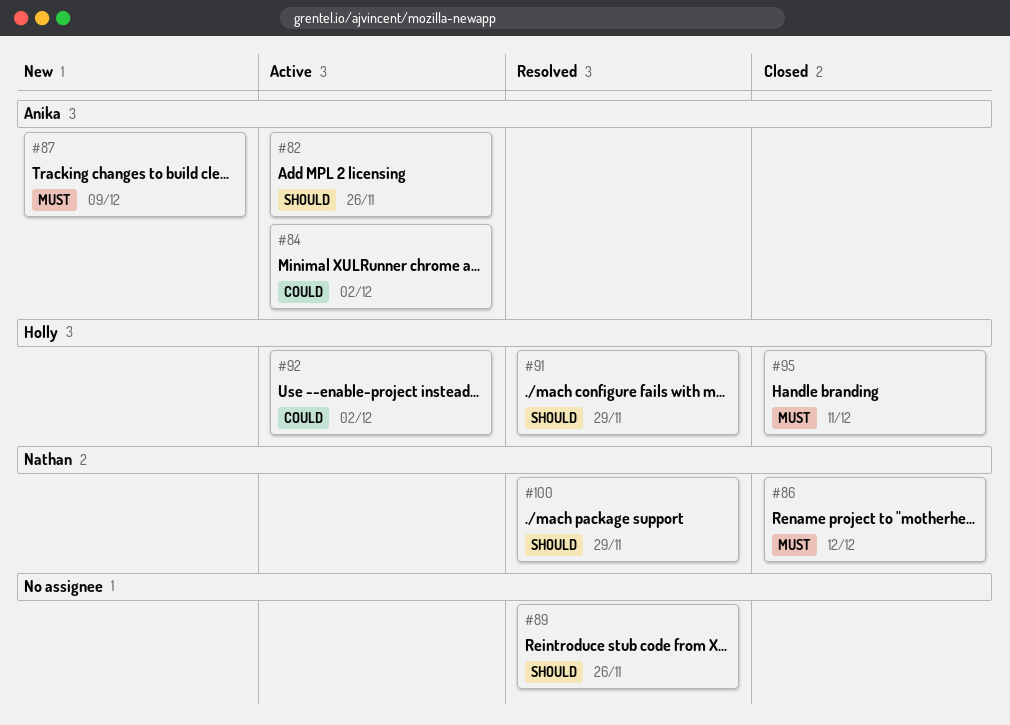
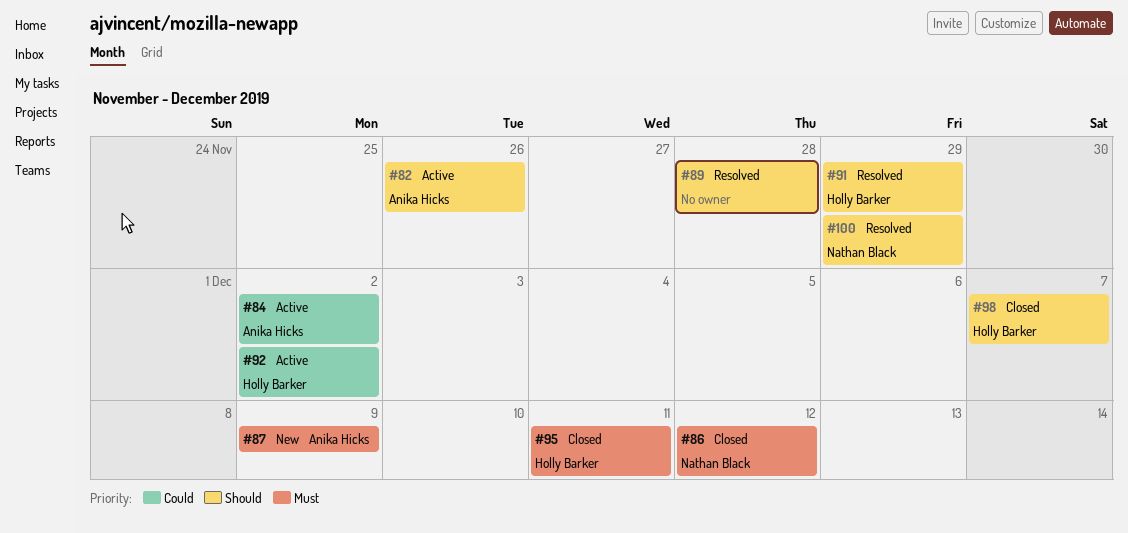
#89, due: Nov 26 -> Nov 28
#98: none -> present

